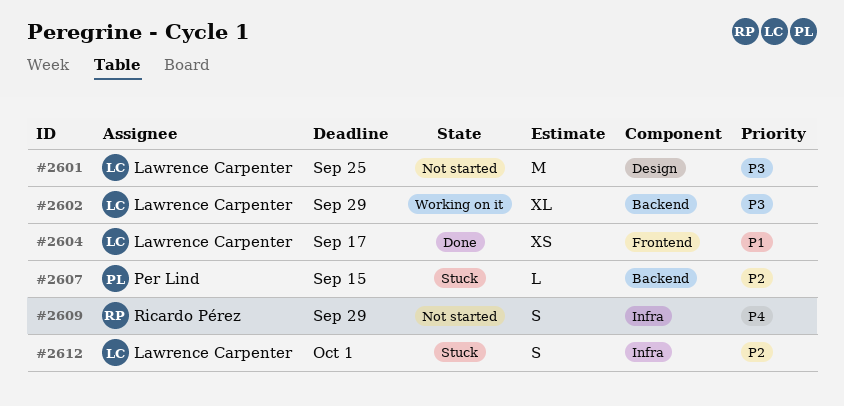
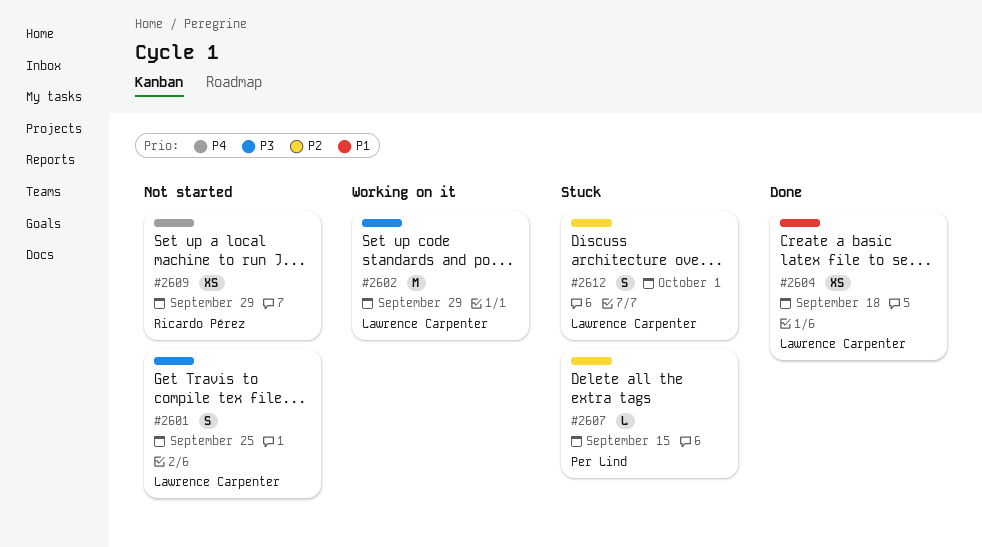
#2601, estimate: M -> S
#2602, estimate: XL -> M
#2604, due: Sep 17 -> Sep 18
#2609, estimate: S -> XS

